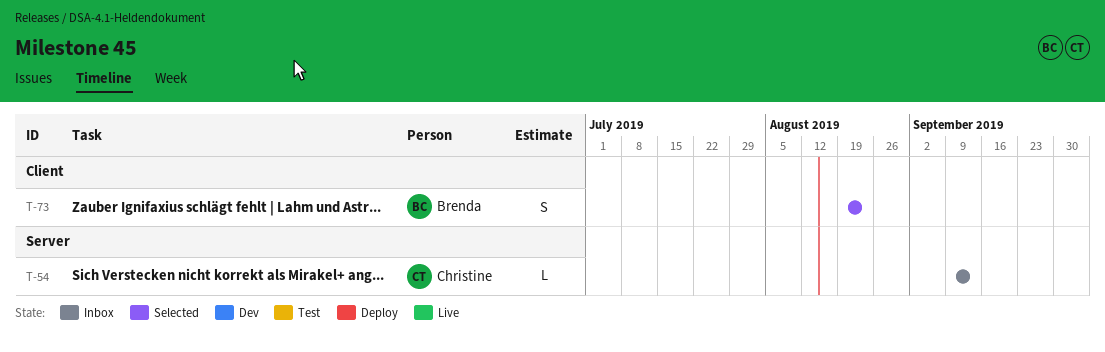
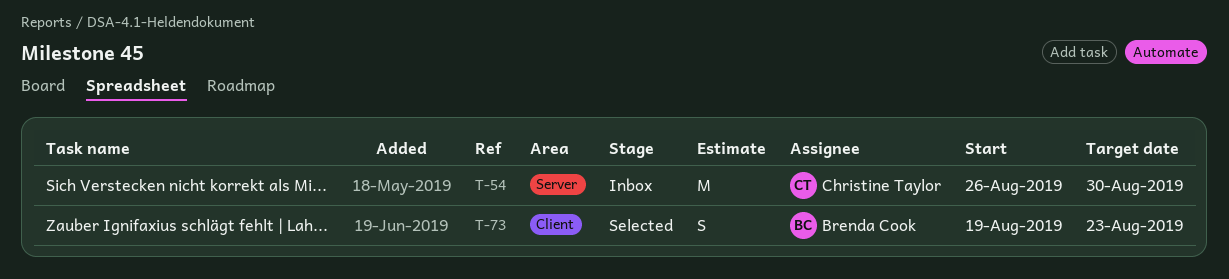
T-54, estimate: L -> M
T-54, start: Sep 9 -> Aug 26
T-54, due: Sep 13 -> Aug 30

